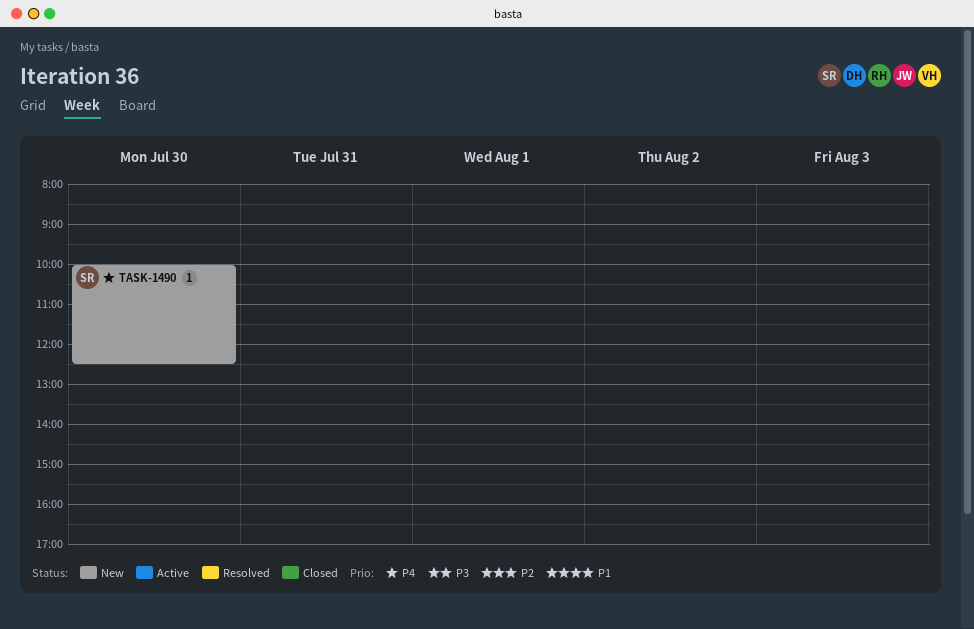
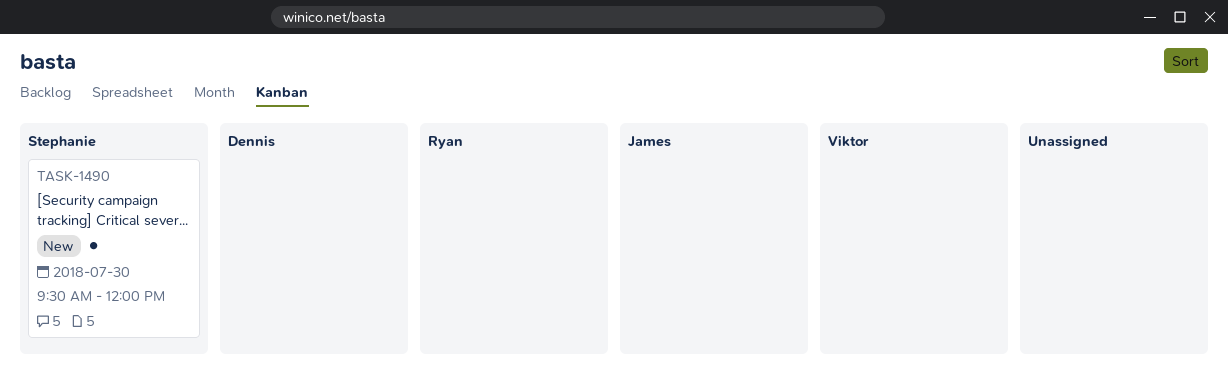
TASK-1490, begins: 10:00 -> 09:30
TASK-1490, ends: 12:30 -> 12:00

